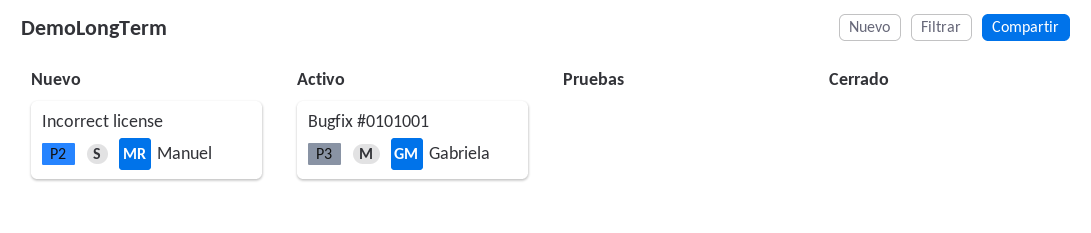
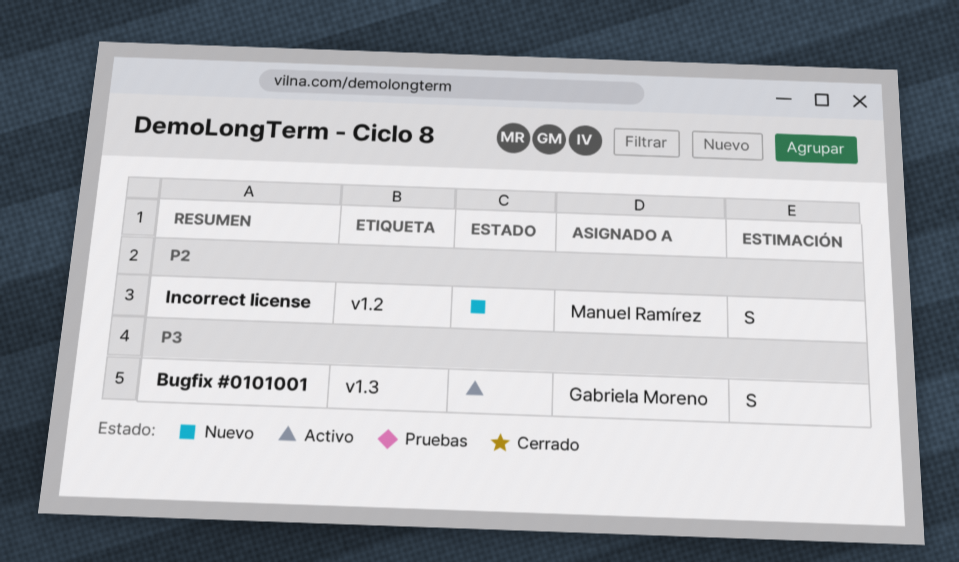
Bugfix #0101001, estimate: M -> S

